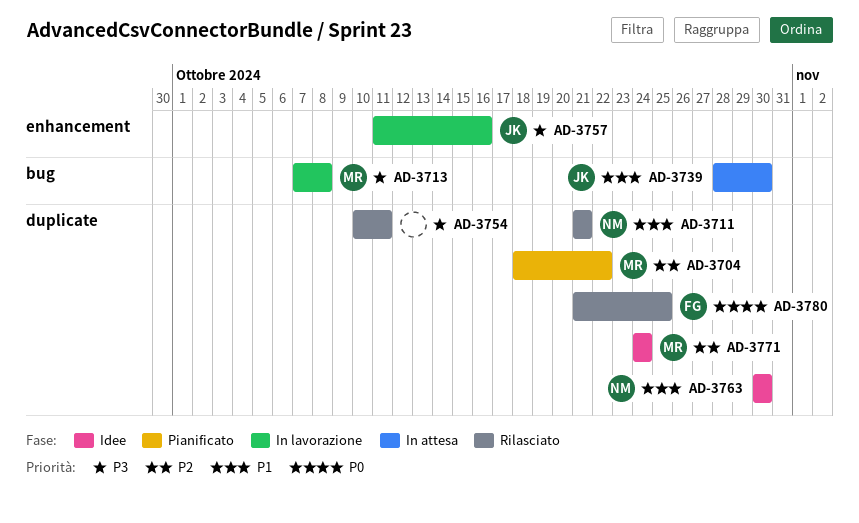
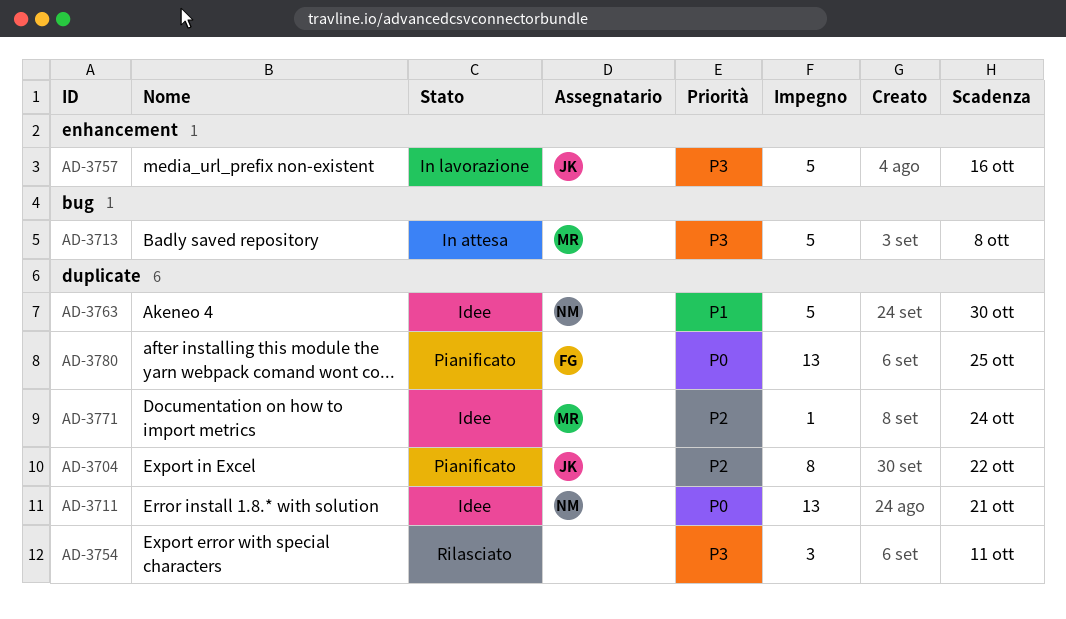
AD-3704, owner: MR -> JK
AD-3711, status: Rilasciato -> Idee
AD-3711, priority: P1 -> P0
AD-3713, status: In lavorazione -> In attesa
AD-3739: present -> none
AD-3780, status: Rilasciato -> Pianificato

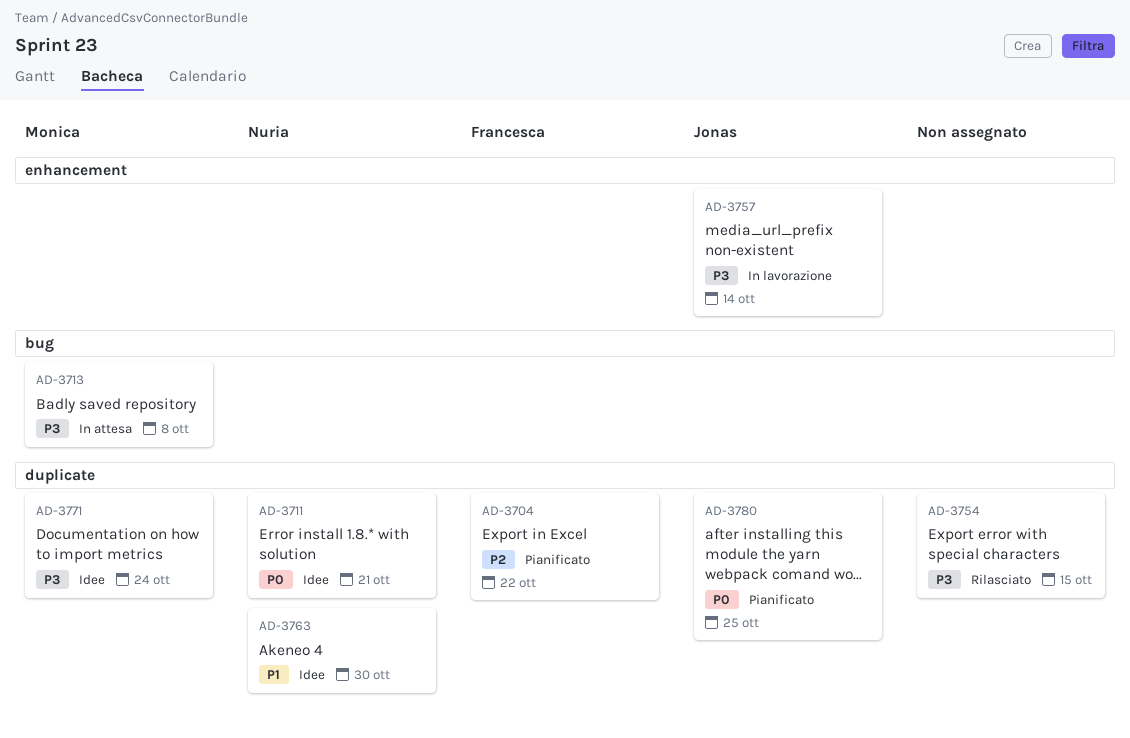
AD-3704, owner: Jonas -> Francesca
AD-3754, due: Oct 11 -> Oct 15
AD-3757, due: Oct 16 -> Oct 14
AD-3771, priority: P2 -> P3
AD-3780, owner: Francesca -> Jonas

